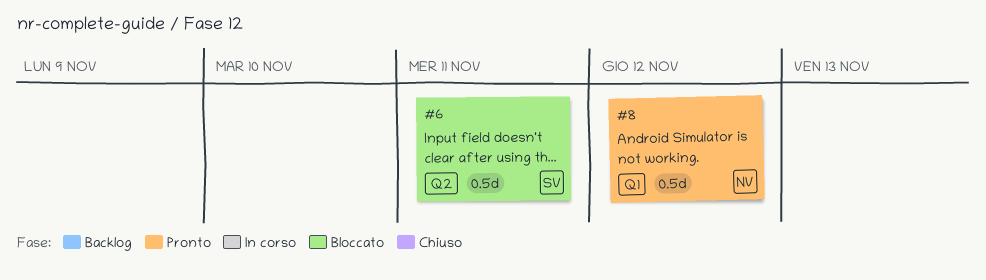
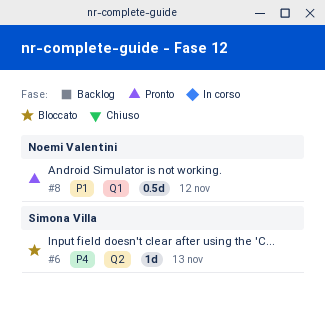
#6, estimate: 0.5d -> 1d
#6, due: Nov 11 -> Nov 13

